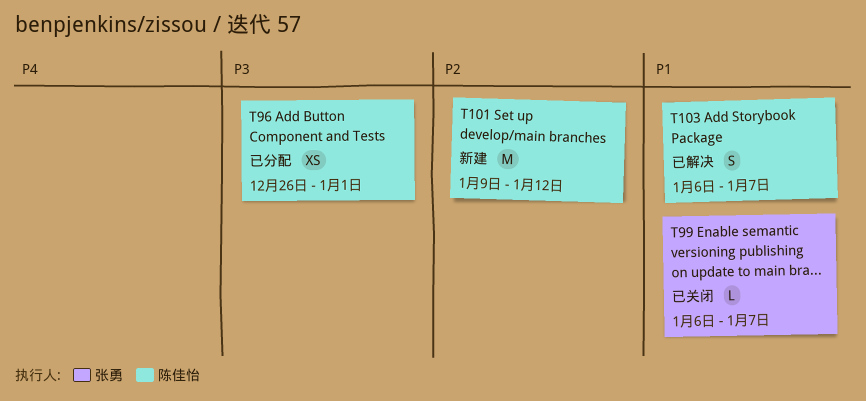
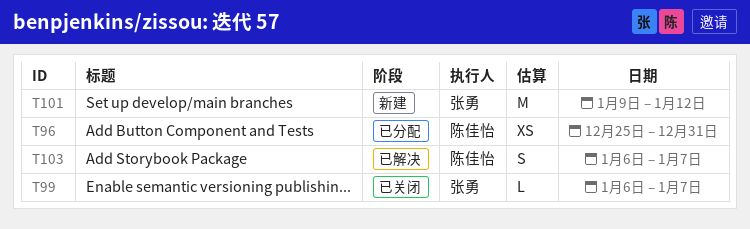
T96, start: Dec 26 -> Dec 25
T96, due: Jan 1 -> Dec 31
T101, owner: 陈佳怡 -> 张勇

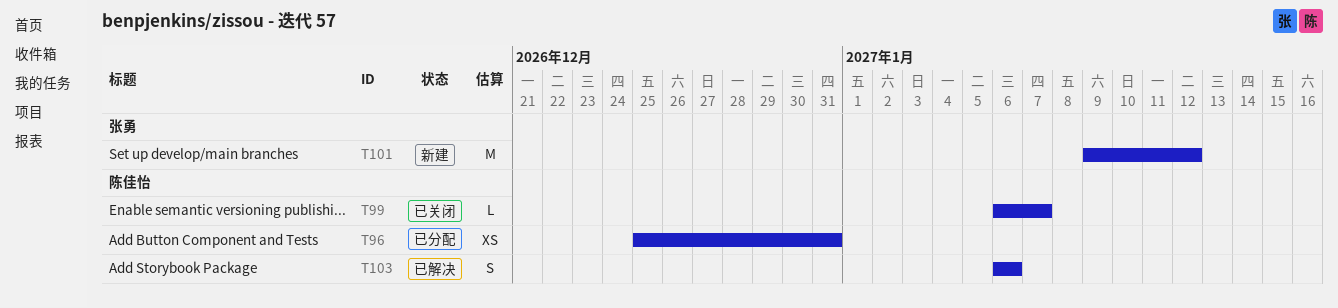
T99, owner: 张勇 -> 陈佳怡
T103, due: Jan 7 -> Jan 6

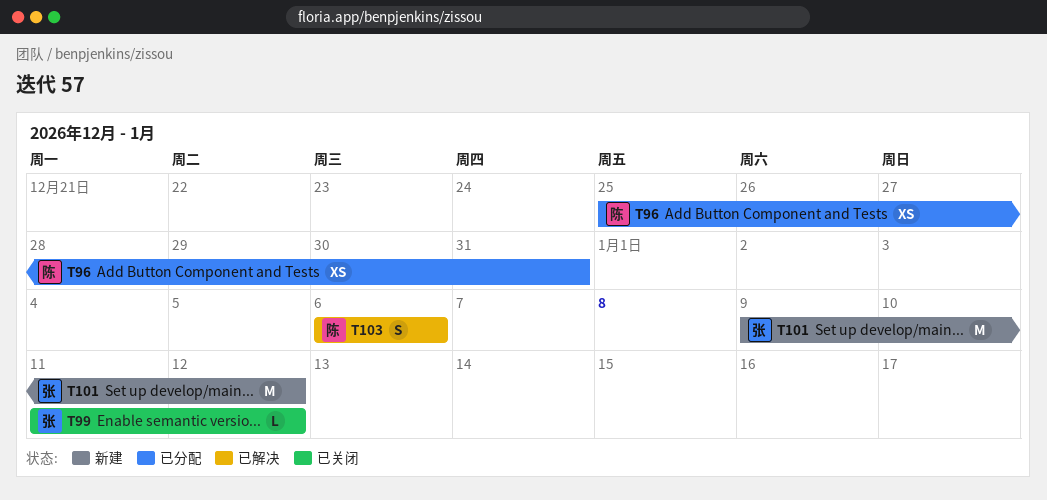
T99, owner: 陈佳怡 -> 张勇
T99, start: Jan 6 -> Jan 11
T99, due: Jan 7 -> Jan 12

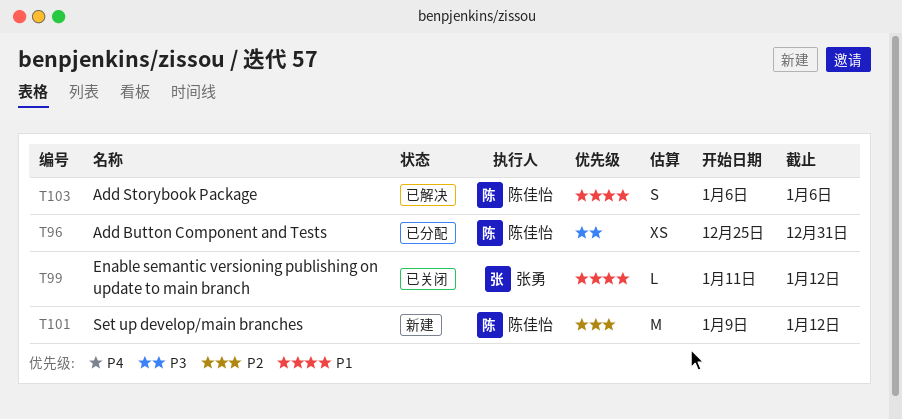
T101, owner: 张勇 -> 陈佳怡

